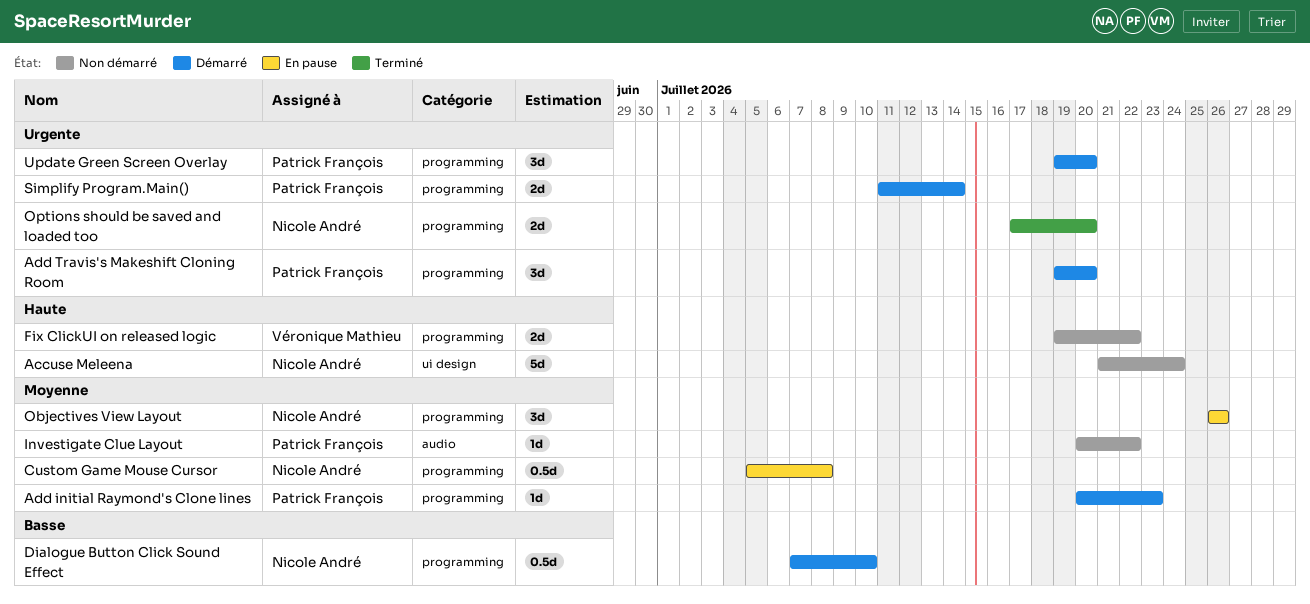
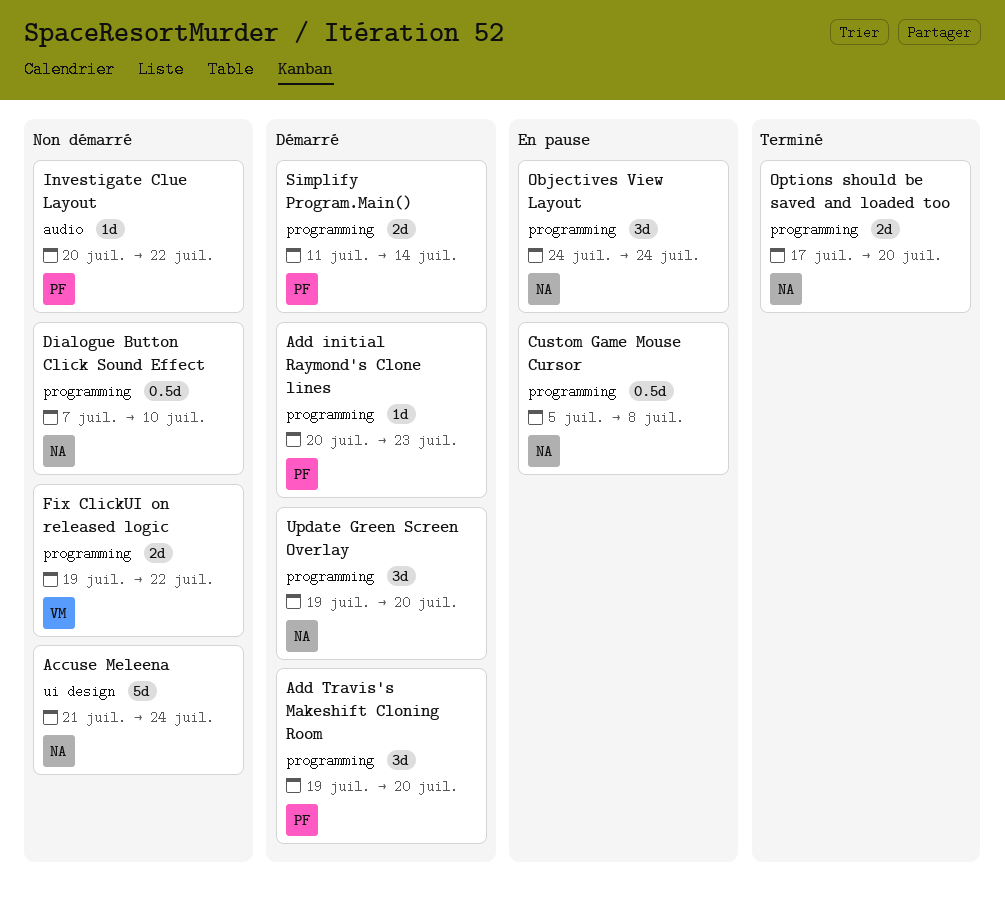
Dialogue Button Click Sound Effect, status: Démarré -> Non démarré
Objectives View Layout, start: Jul 26 -> Jul 24
Objectives View Layout, due: Jul 26 -> Jul 24
Update Green Screen Overlay, owner: Patrick François -> Nicole André

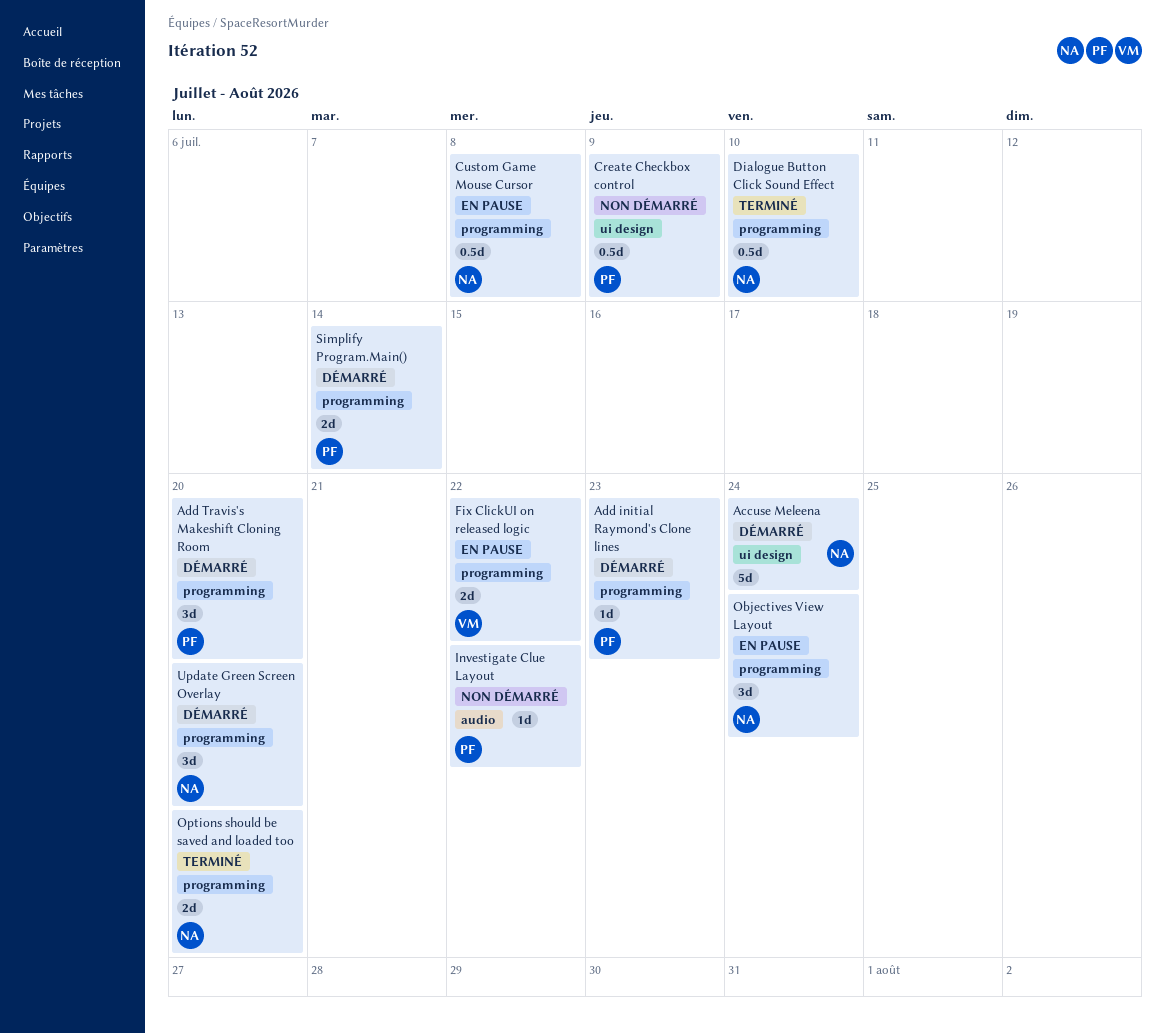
Accuse Meleena, status: Non démarré -> Démarré
Create Checkbox control: none -> present
Dialogue Button Click Sound Effect, status: Non démarré -> Terminé
Fix ClickUI on released logic, status: Non démarré -> En pause

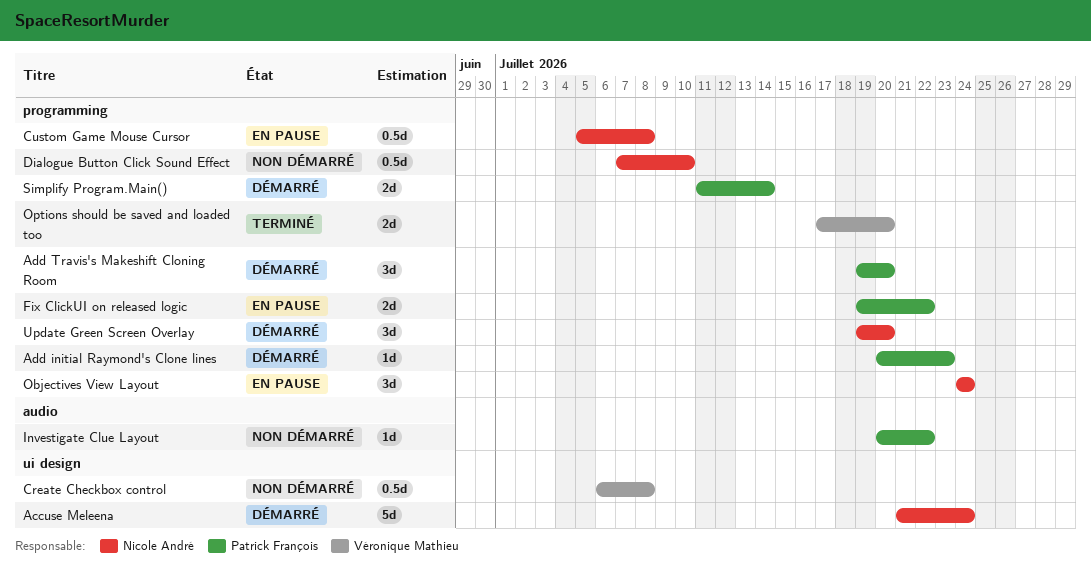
Create Checkbox control, owner: Patrick François -> Véronique Mathieu
Create Checkbox control, due: Jul 9 -> Jul 8
Dialogue Button Click Sound Effect, status: Terminé -> Non démarré
Fix ClickUI on released logic, owner: Véronique Mathieu -> Patrick François
Options should be saved and loaded too, owner: Nicole André -> Véronique Mathieu

